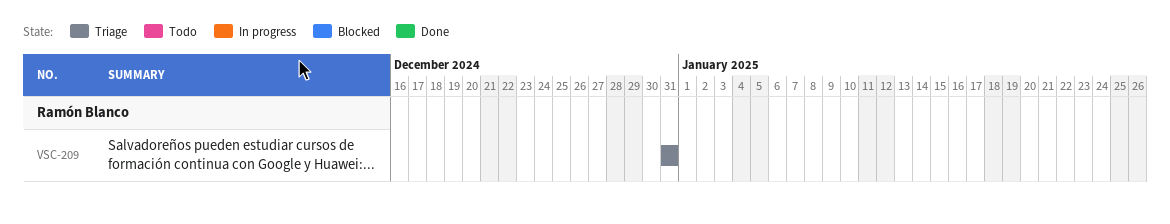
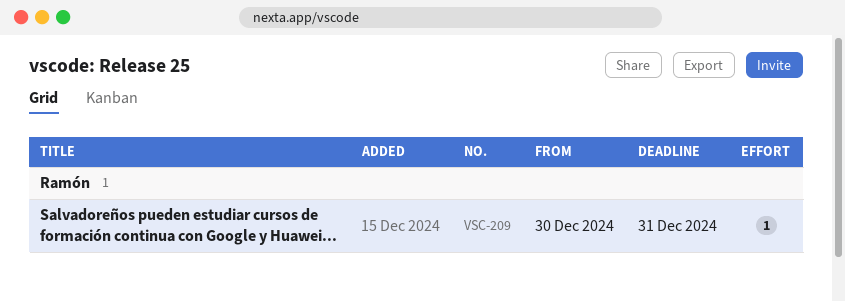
VSC-209, start: Dec 31 -> Dec 30

